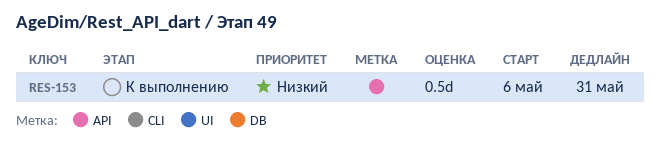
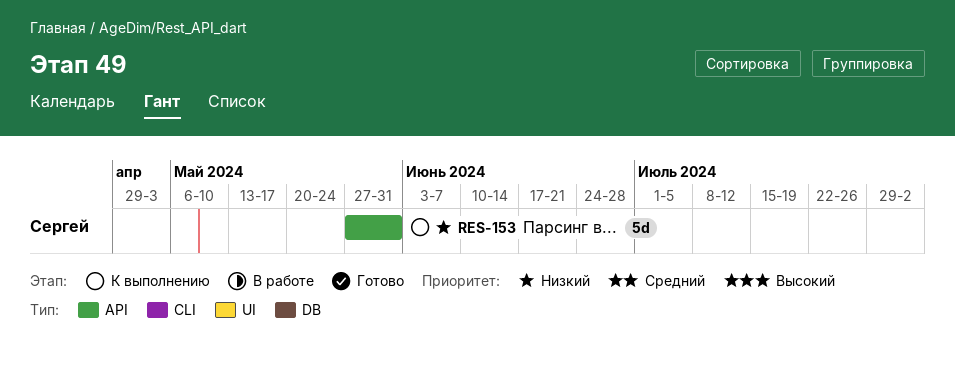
RES-153, estimate: 0.5d -> 5d
RES-153, start: May 6 -> May 27

